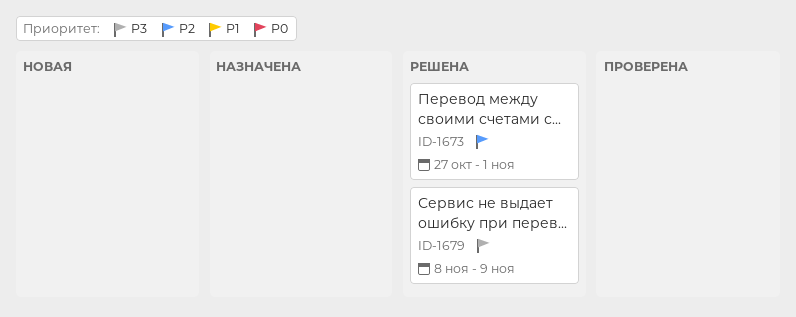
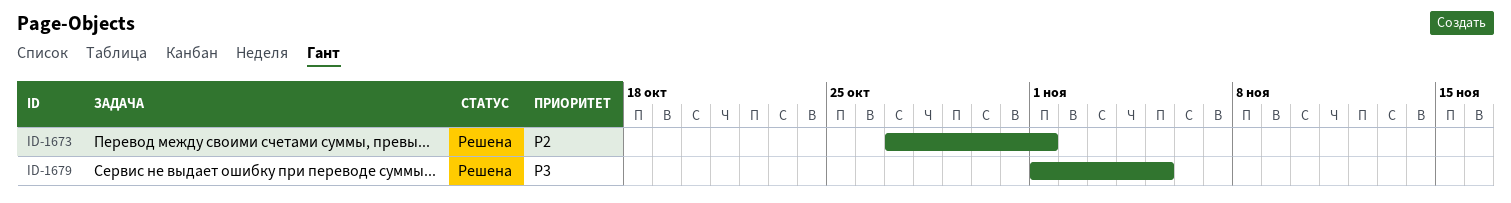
ID-1679, start: Nov 8 -> Nov 1
ID-1679, due: Nov 9 -> Nov 5

